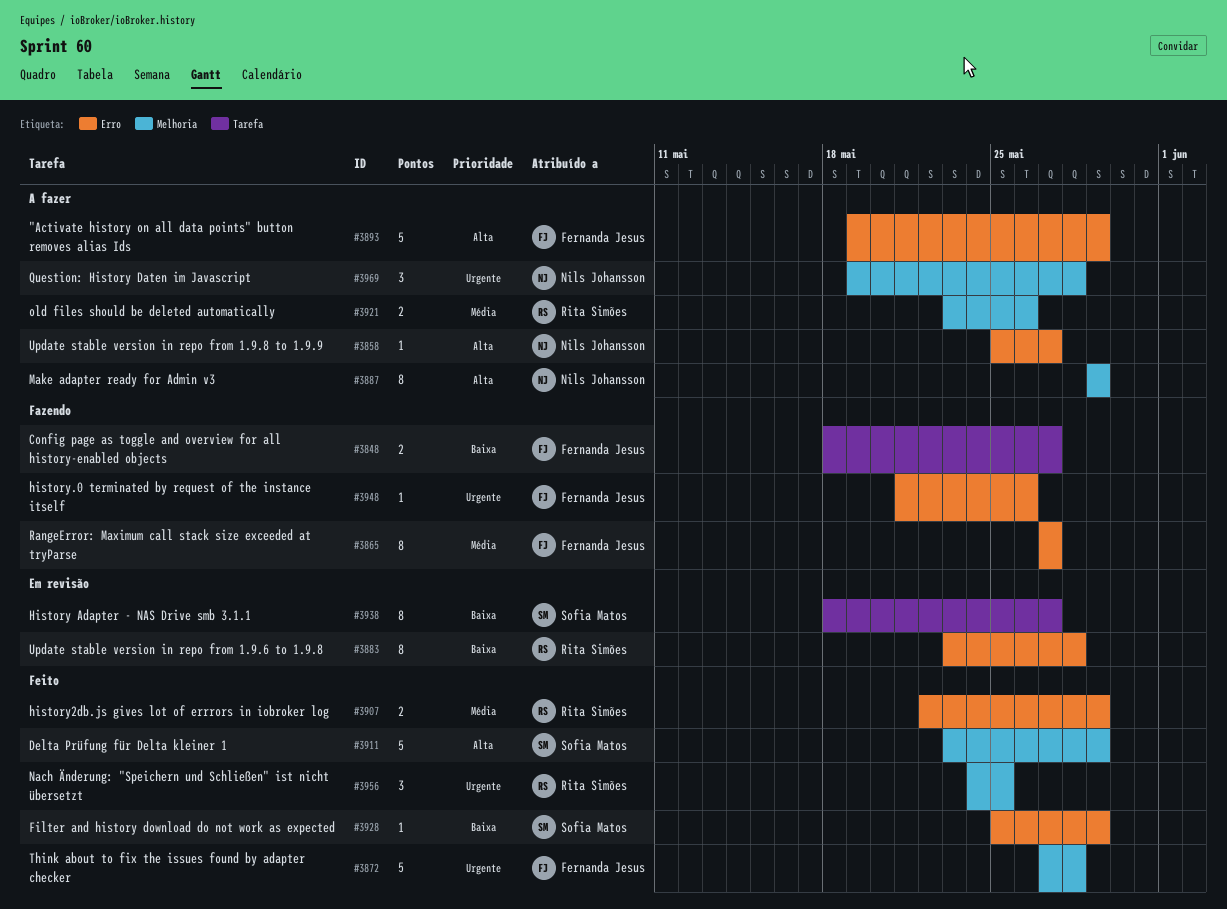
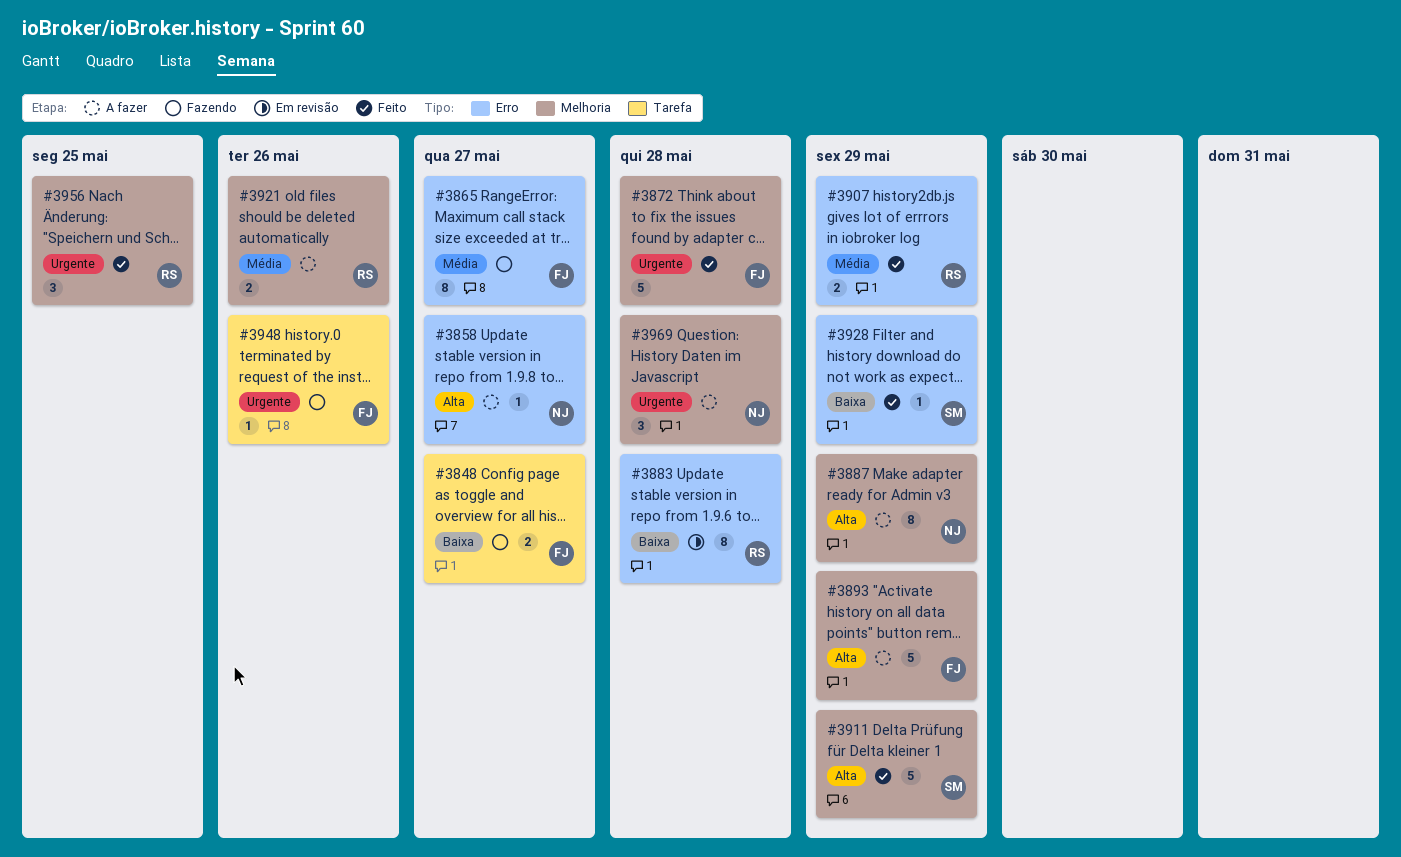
#3893, label: Erro -> Melhoria
#3938: present -> none
#3948, label: Erro -> Tarefa

